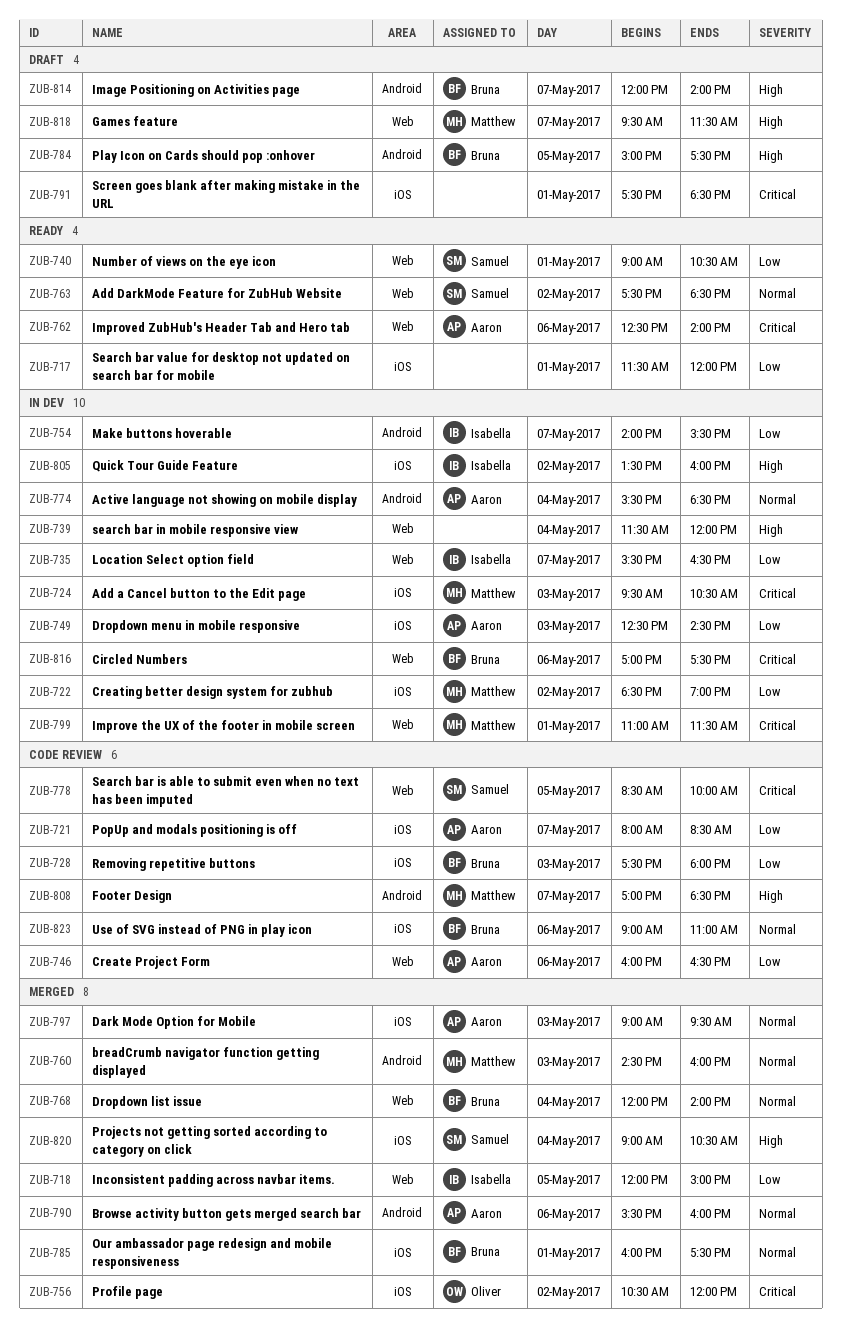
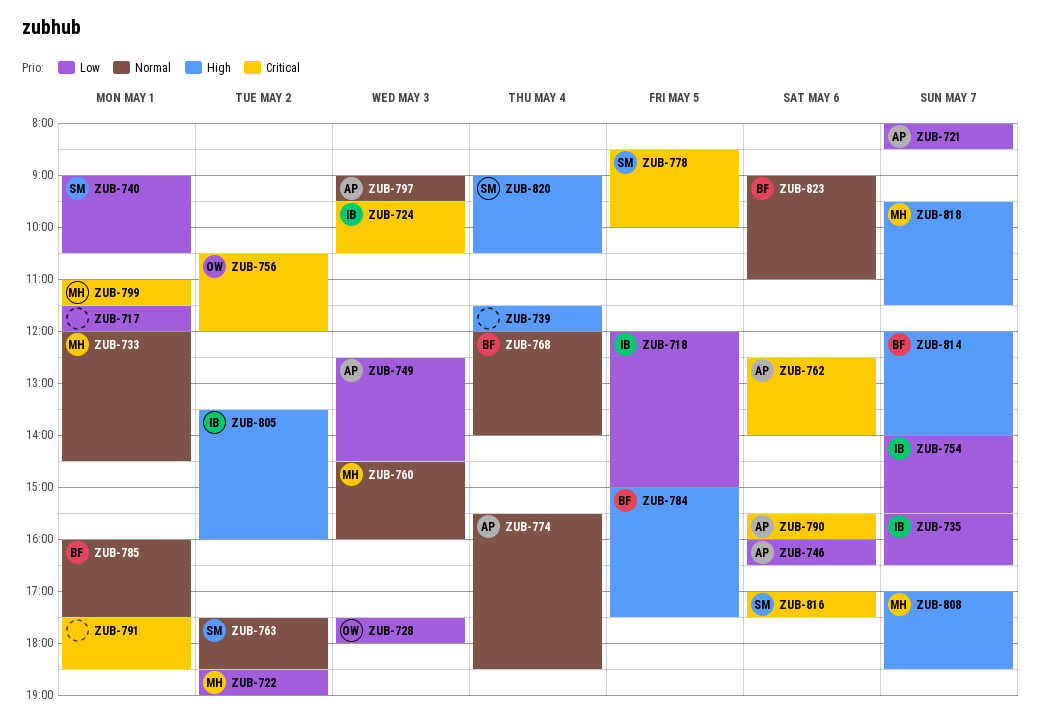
ZUB-724, owner: Matthew -> Isabella
ZUB-728, owner: Bruna -> Oliver
ZUB-733: none -> present
ZUB-790, priority: Normal -> Critical
ZUB-816, owner: Bruna -> Samuel

